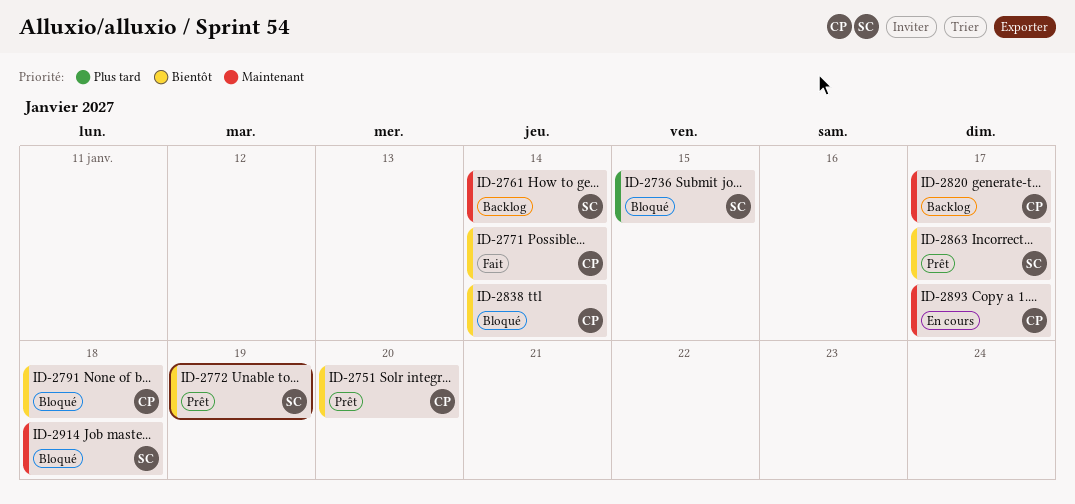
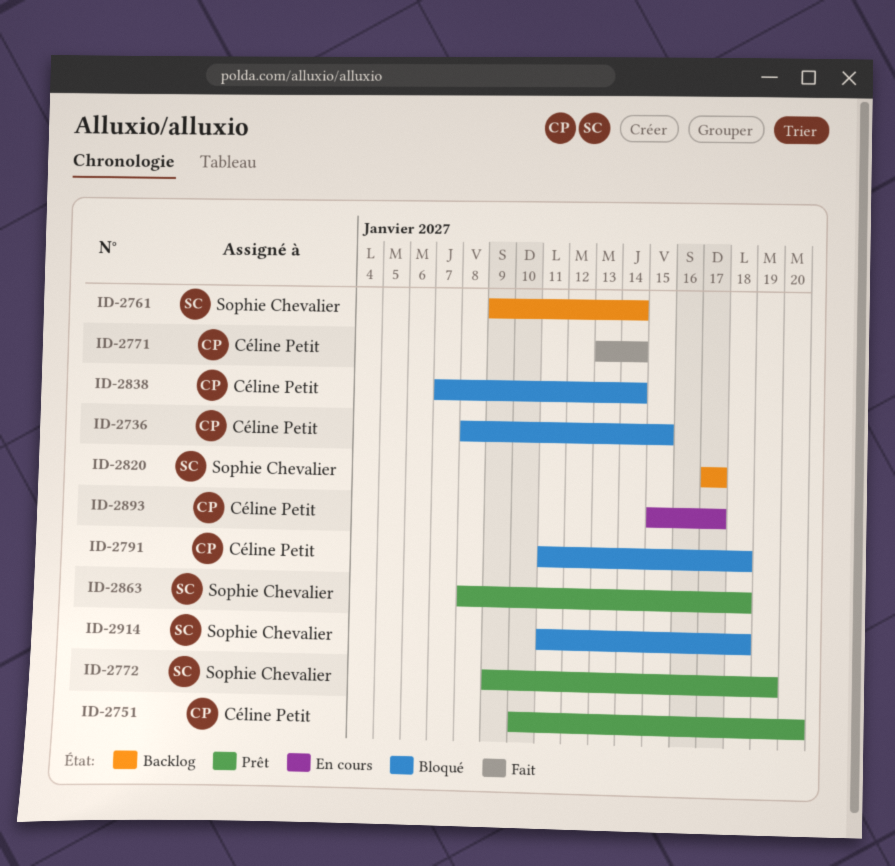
ID-2736, owner: Sophie Chevalier -> Céline Petit
ID-2820, owner: Céline Petit -> Sophie Chevalier
ID-2863, due: Jan 17 -> Jan 18

